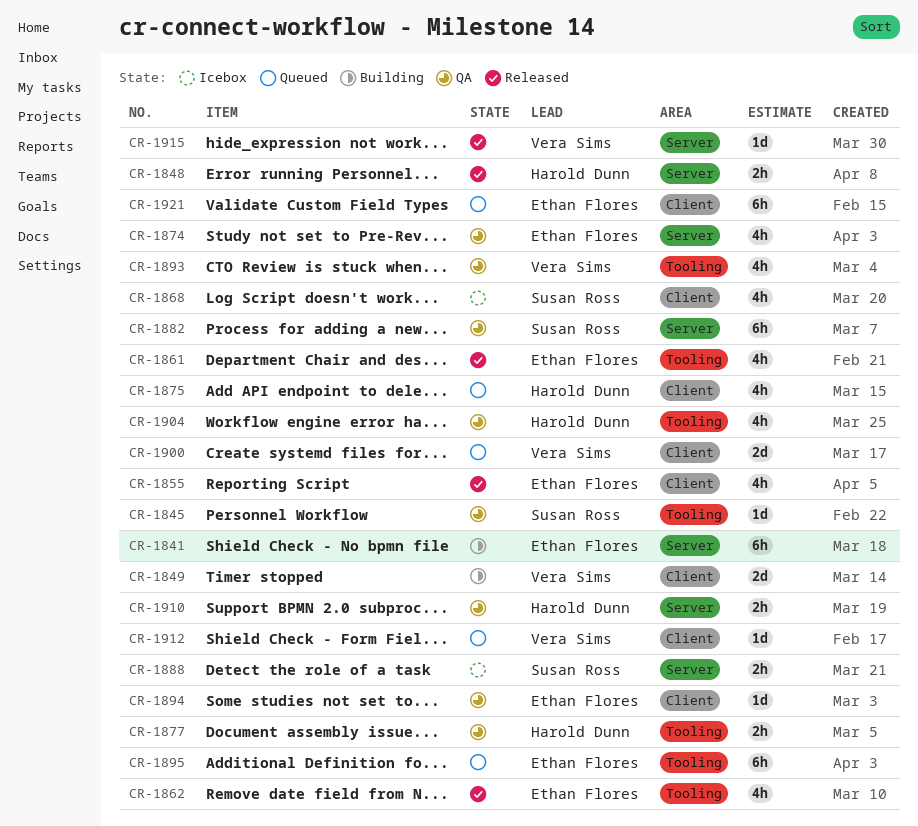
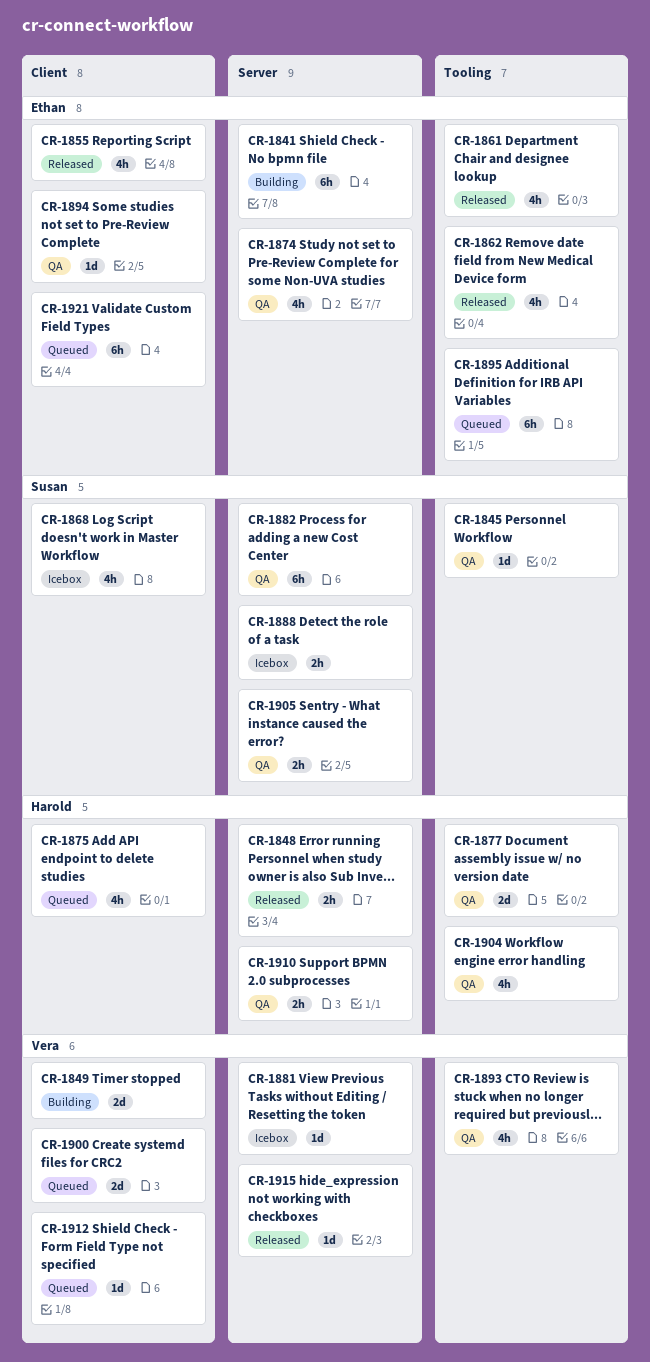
CR-1877, estimate: 2h -> 2d
CR-1881: none -> present
CR-1905: none -> present

